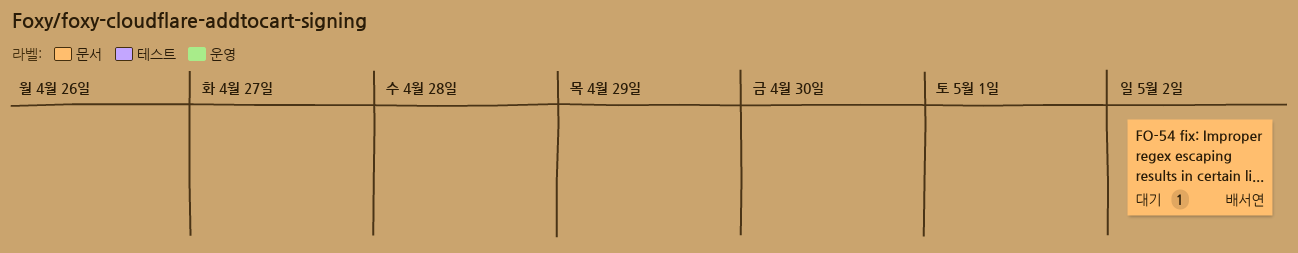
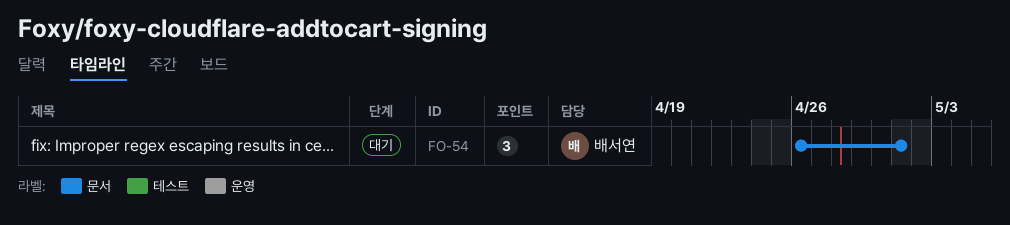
FO-54, estimate: 1 -> 3
FO-54, due: May 2 -> May 1

